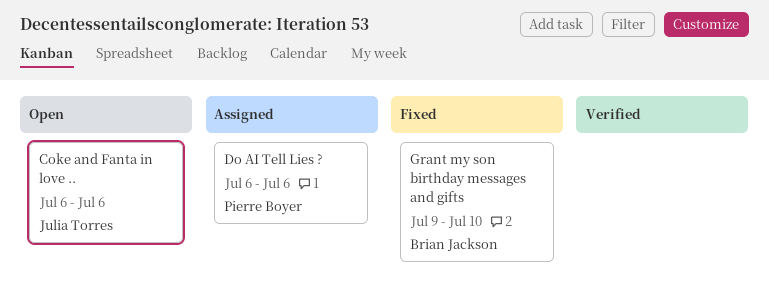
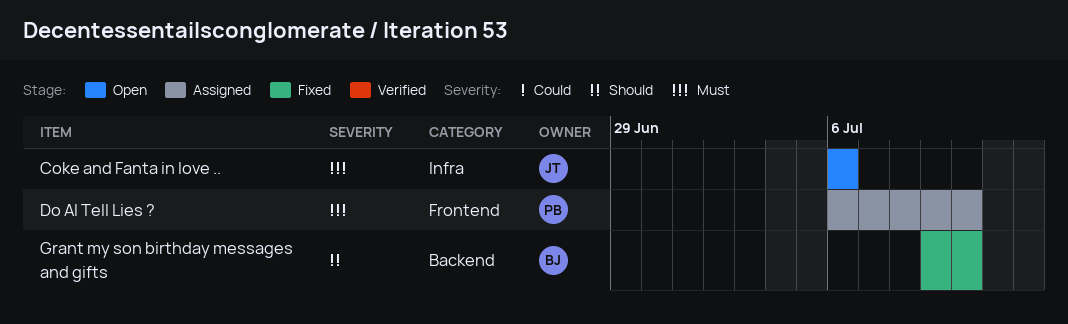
Do AI Tell Lies ?, due: Jul 6 -> Jul 10

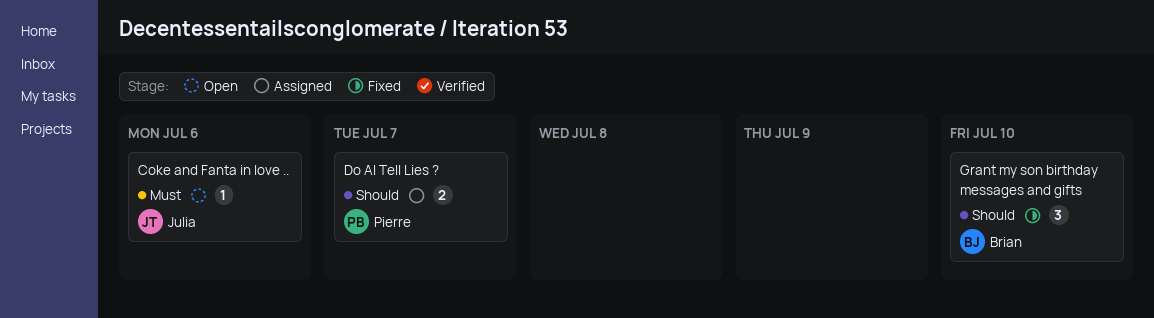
Do AI Tell Lies ?, priority: Must -> Should
Do AI Tell Lies ?, due: Jul 10 -> Jul 7

